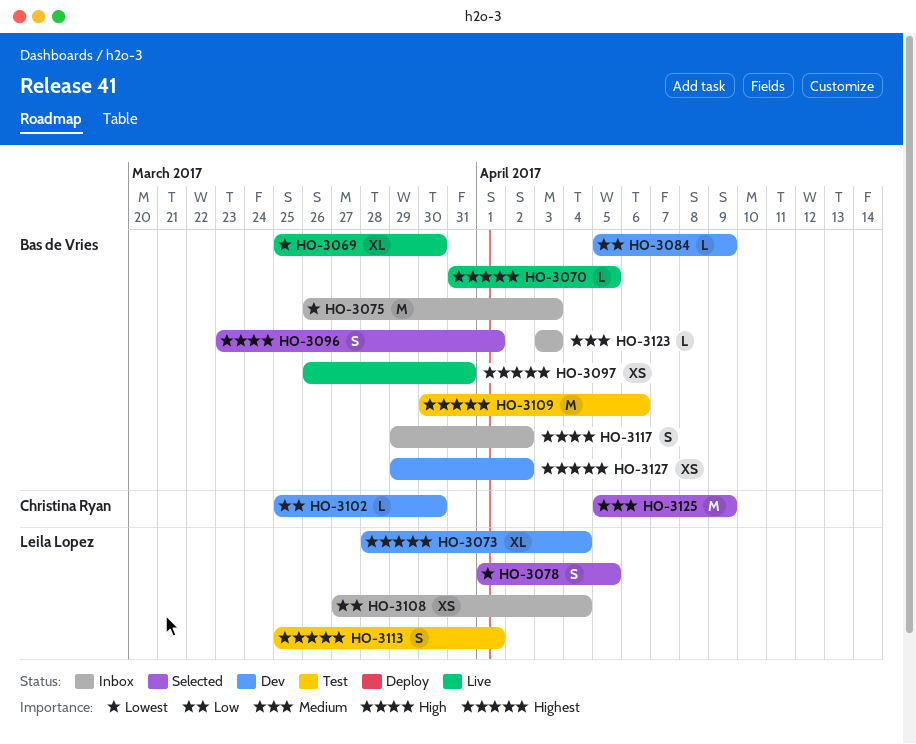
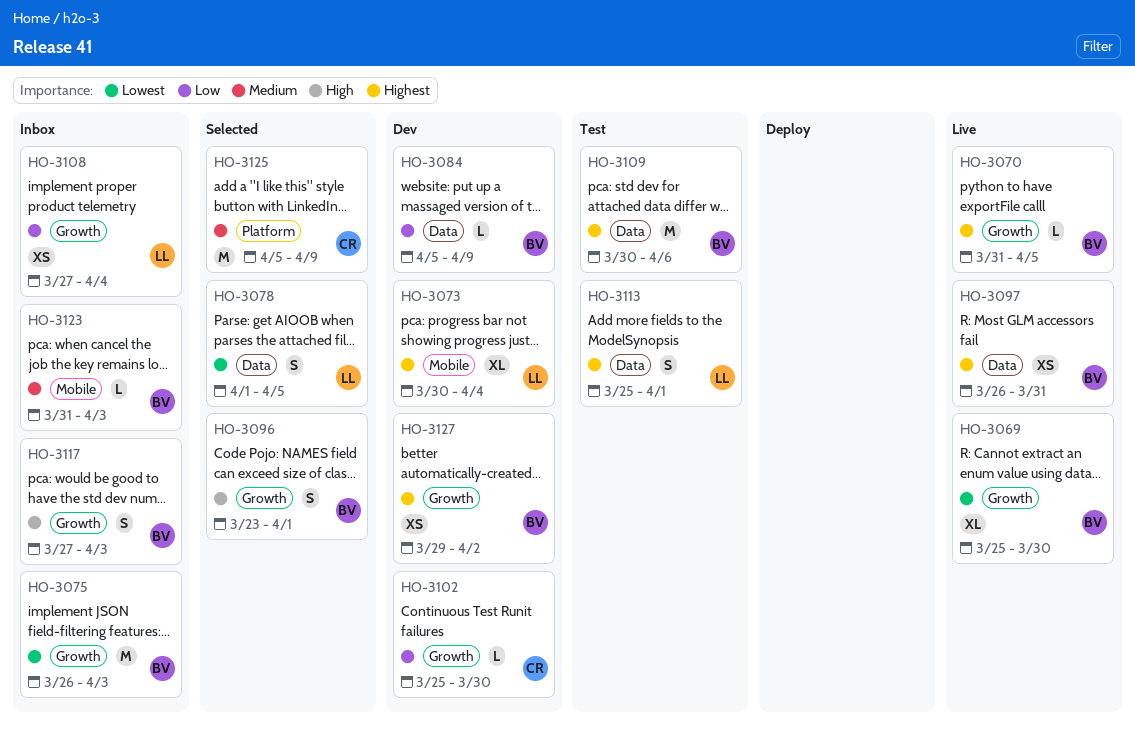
HO-3073, start: Mar 28 -> Mar 30
HO-3117, start: Mar 29 -> Mar 27
HO-3117, due: Apr 2 -> Apr 3
HO-3123, start: Apr 3 -> Mar 31

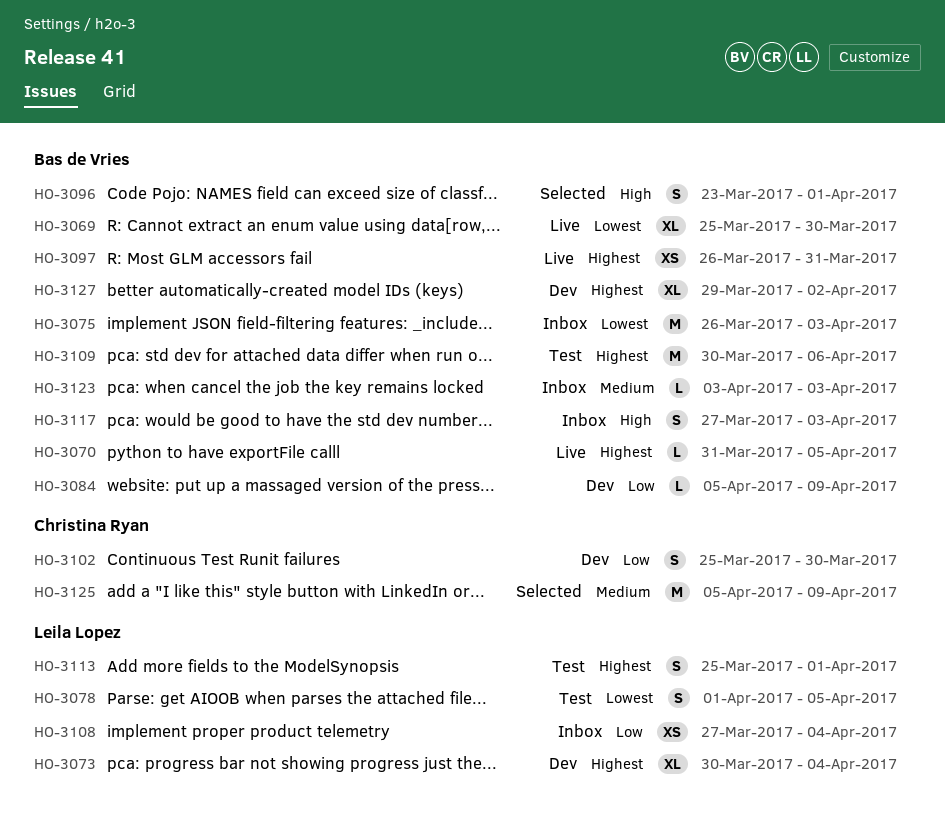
HO-3078, status: Selected -> Test
HO-3102, estimate: L -> S
HO-3123, start: Mar 31 -> Apr 3
HO-3127, estimate: XS -> XL

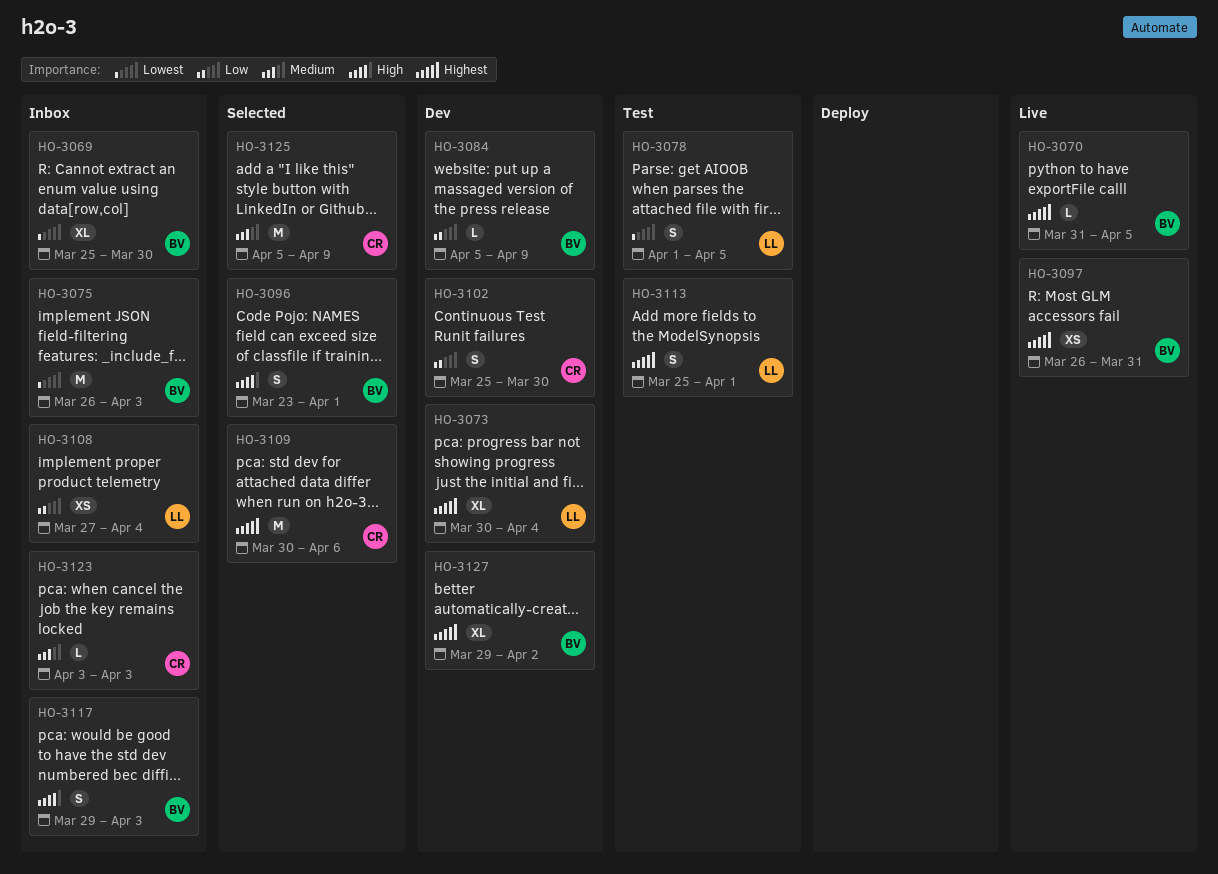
HO-3069, status: Live -> Inbox
HO-3109, status: Test -> Selected
HO-3109, owner: Bas de Vries -> Christina Ryan
HO-3117, start: Mar 27 -> Mar 29
HO-3123, owner: Bas de Vries -> Christina Ryan

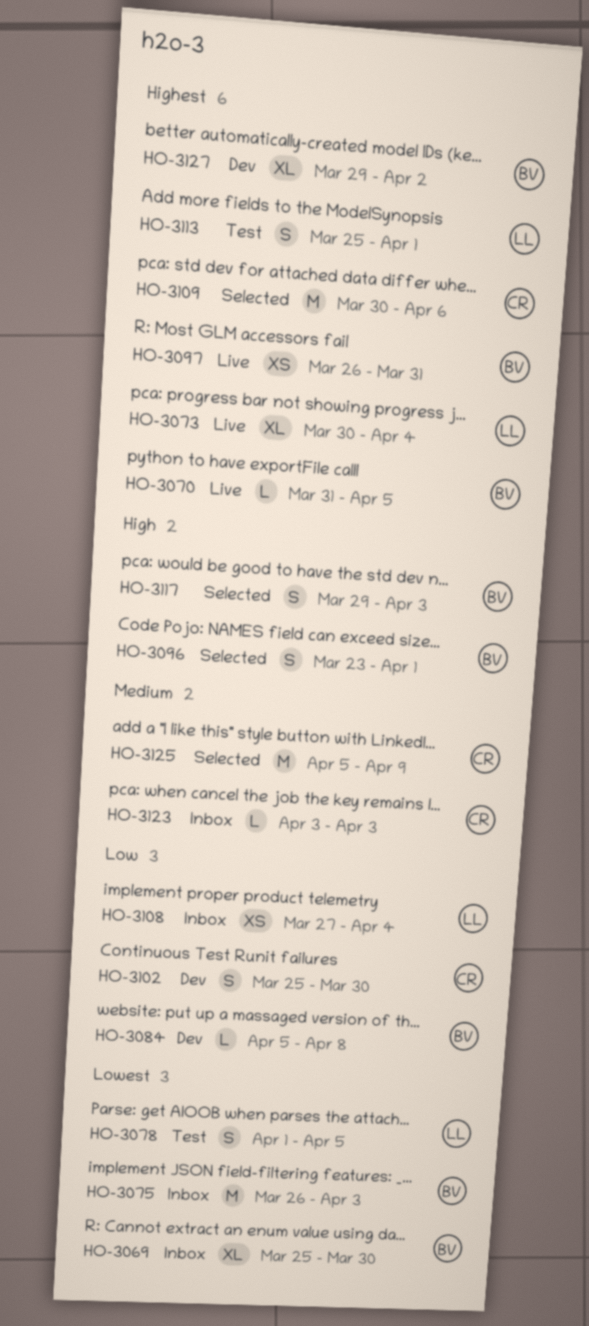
HO-3073, status: Dev -> Live
HO-3084, due: Apr 9 -> Apr 8
HO-3117, status: Inbox -> Selected

